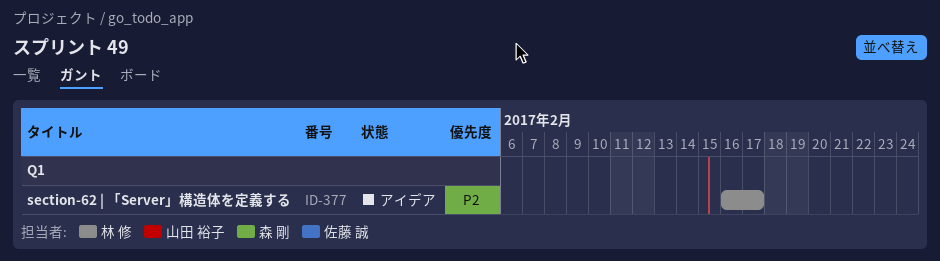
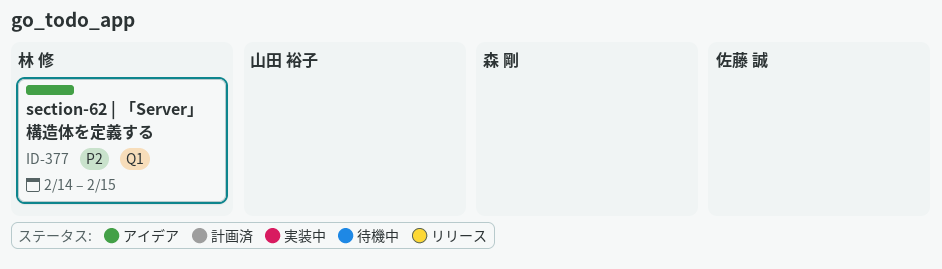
ID-377, start: Feb 16 -> Feb 14
ID-377, due: Feb 17 -> Feb 15

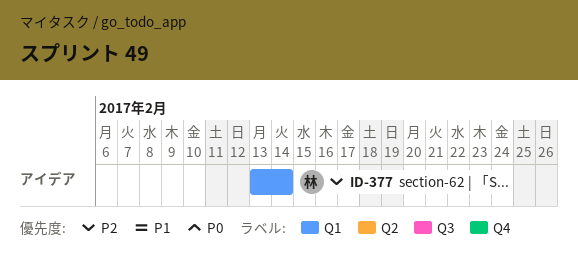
ID-377, start: Feb 14 -> Feb 13
ID-377, due: Feb 15 -> Feb 14

